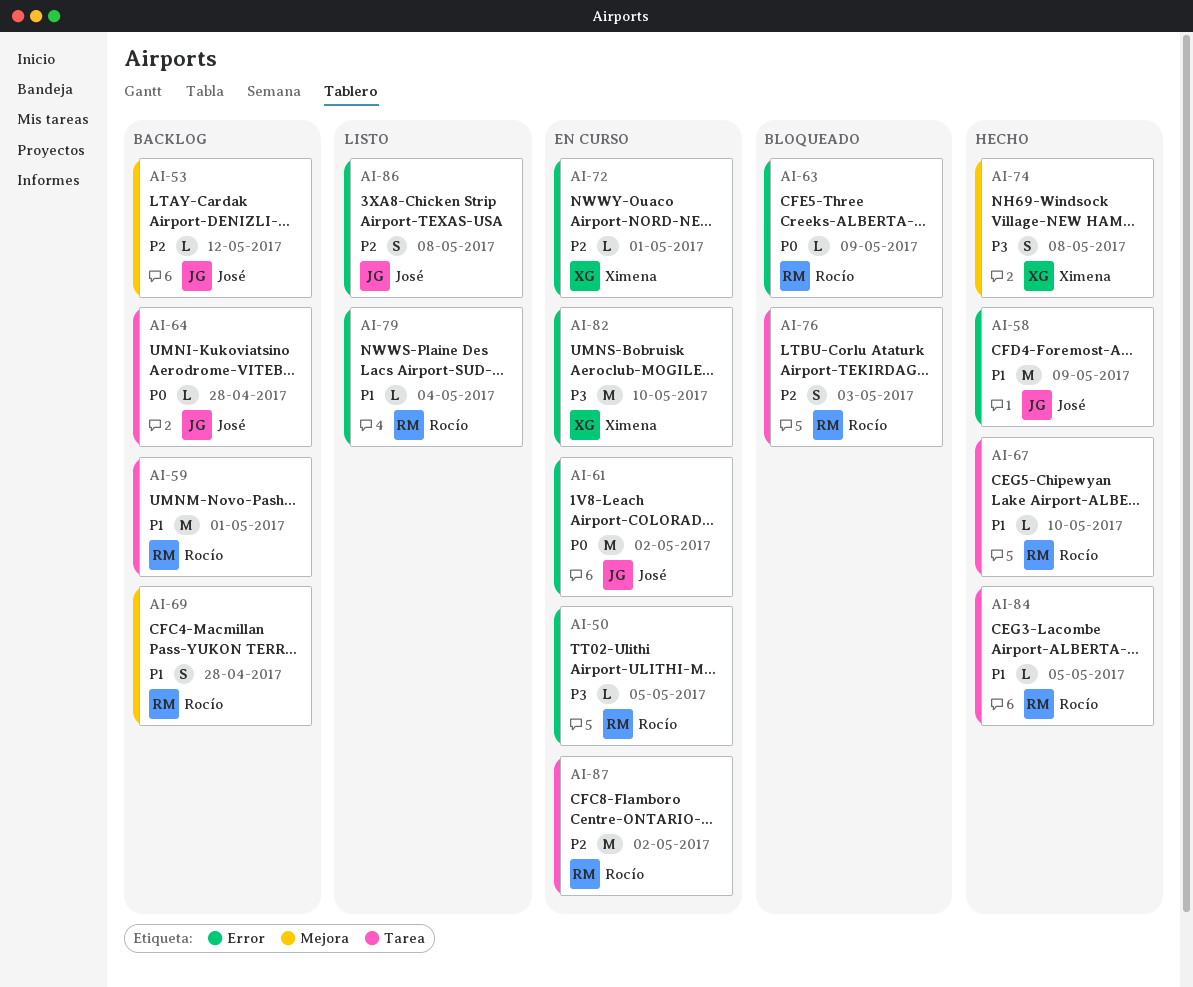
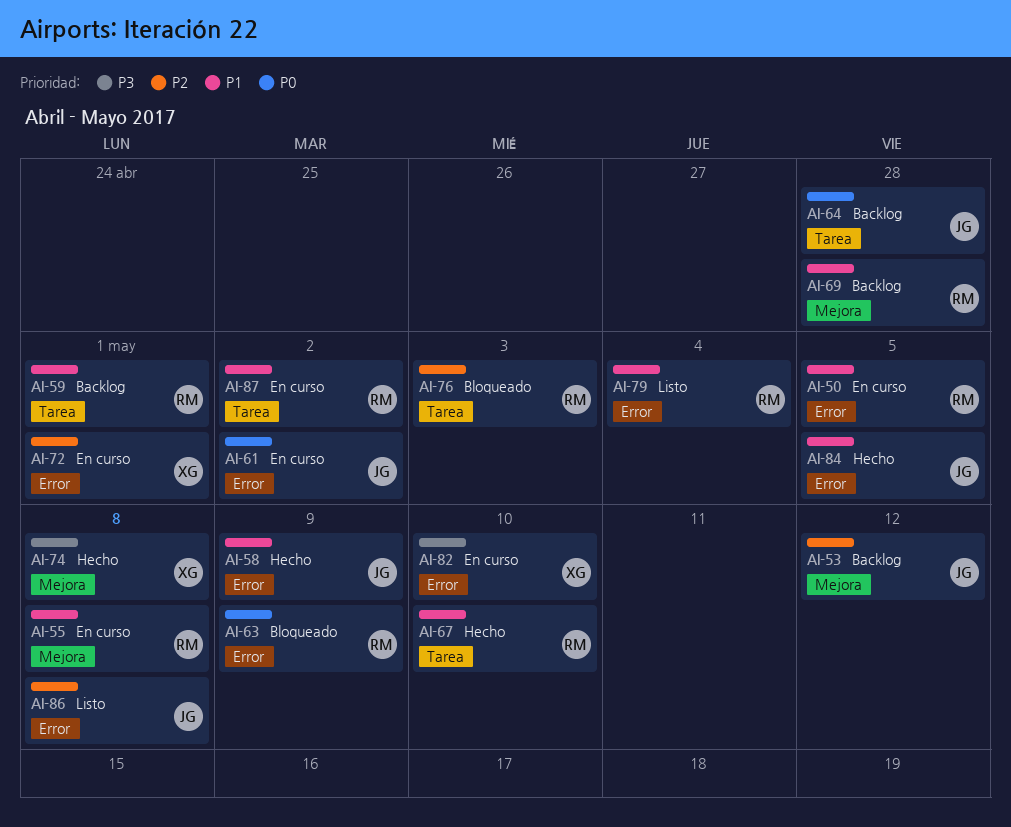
AI-50, priority: P3 -> P1
AI-55: none -> present
AI-84, owner: Rocío -> José
AI-84, label: Tarea -> Error
AI-87, priority: P2 -> P1

